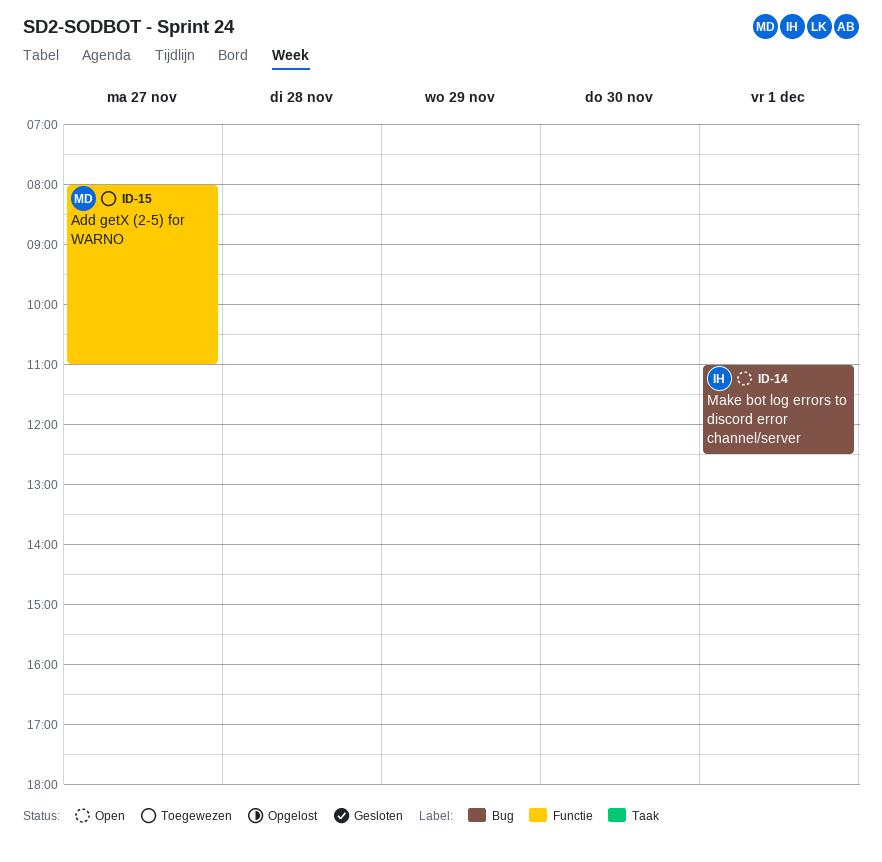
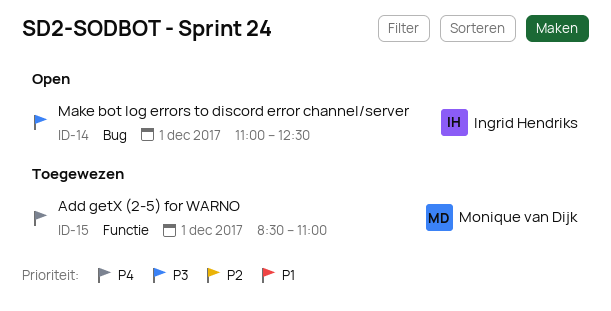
ID-15, day: Nov 27 -> Dec 1
ID-15, begins: 08:00 -> 08:30

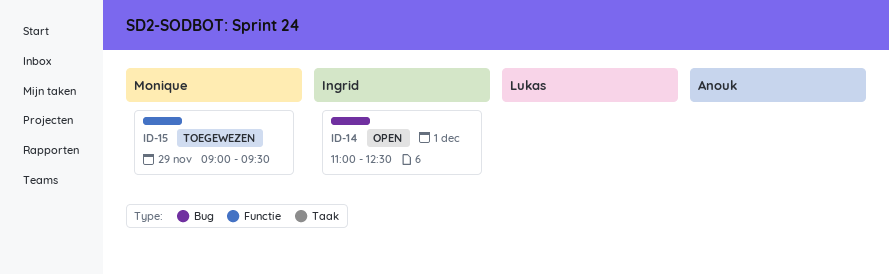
ID-15, day: Dec 1 -> Nov 29
ID-15, begins: 08:30 -> 09:00
ID-15, ends: 11:00 -> 09:30

